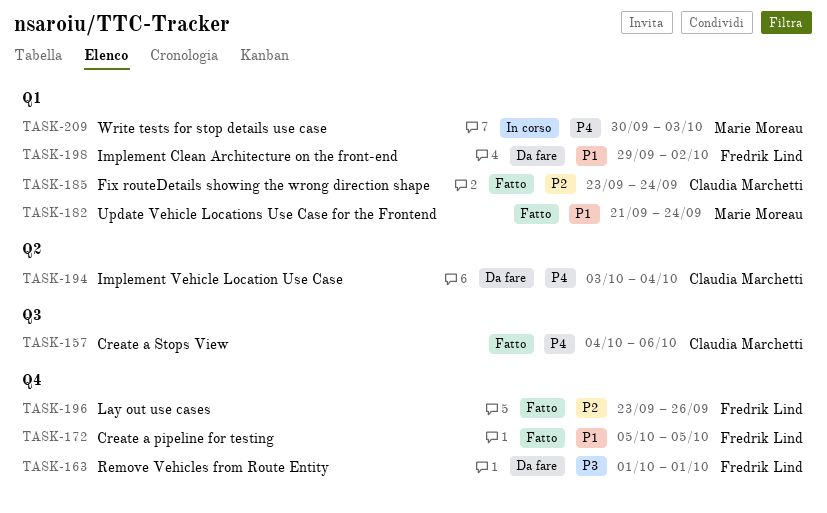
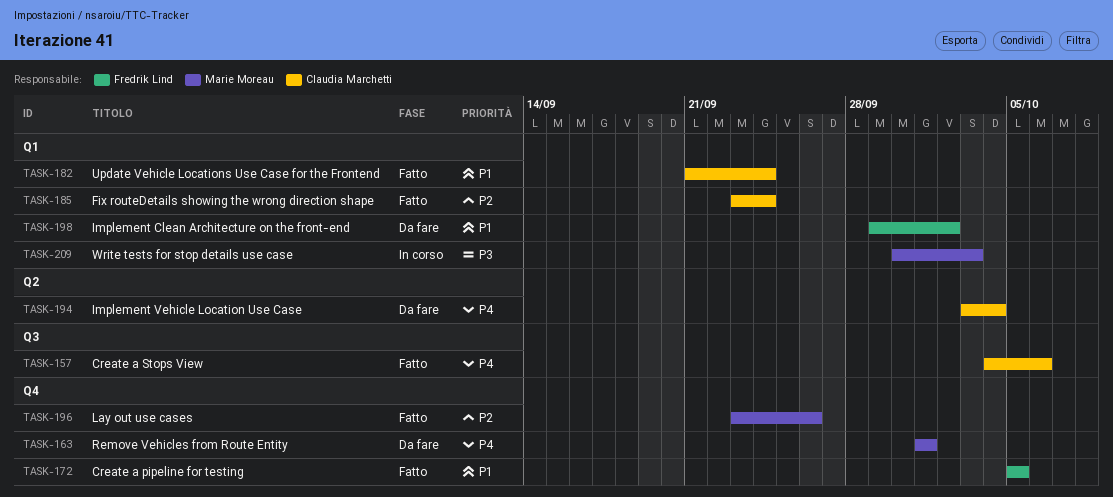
TASK-163, owner: Fredrik Lind -> Marie Moreau
TASK-163, priority: P3 -> P4
TASK-182, owner: Marie Moreau -> Claudia Marchetti
TASK-196, owner: Fredrik Lind -> Marie Moreau
TASK-209, priority: P4 -> P3

